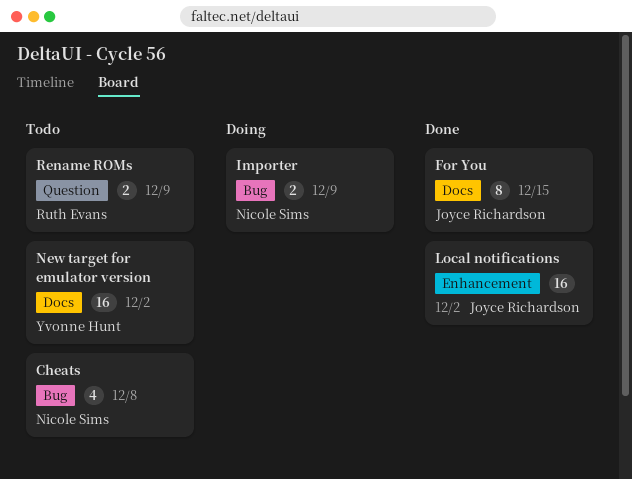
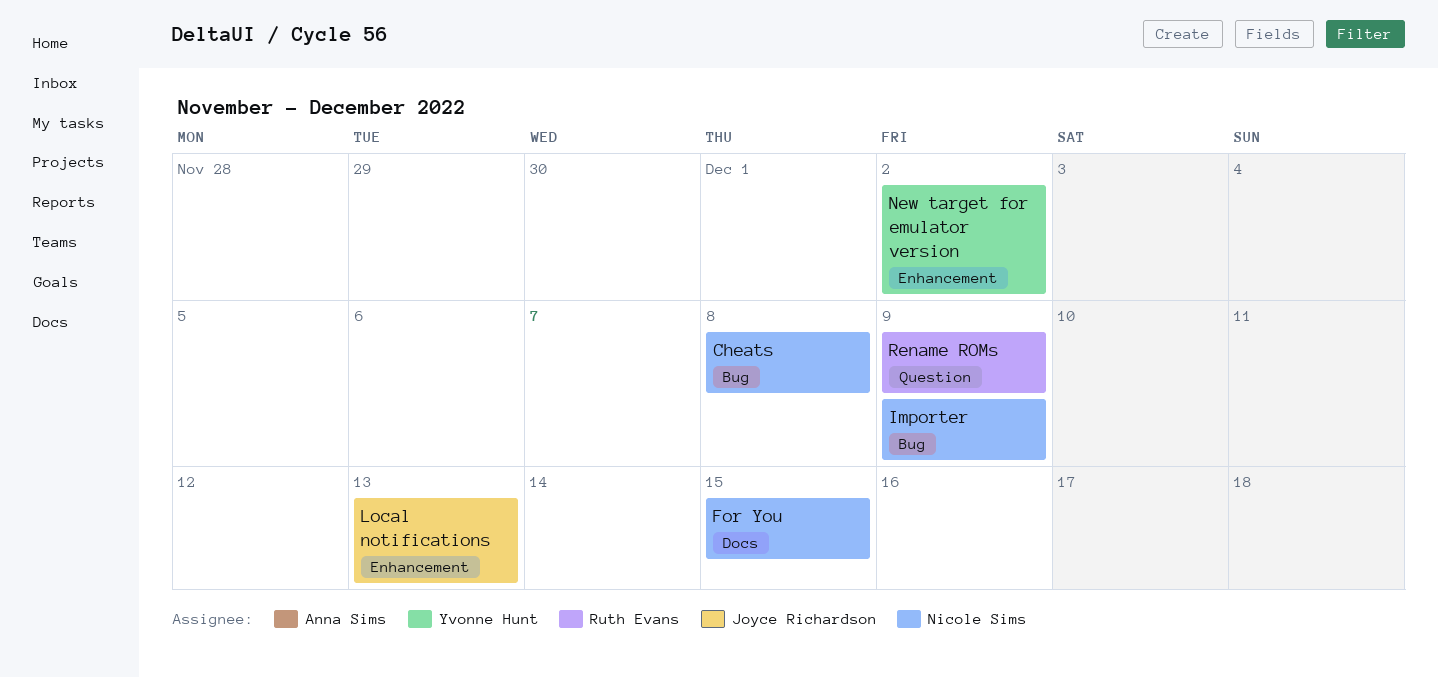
For You, owner: Joyce Richardson -> Nicole Sims
Local notifications, due: Dec 2 -> Dec 13
New target for emulator version, label: Docs -> Enhancement

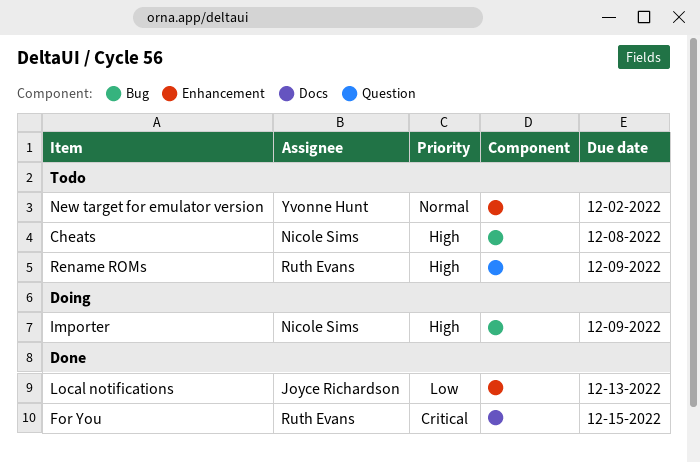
For You, owner: Nicole Sims -> Ruth Evans

